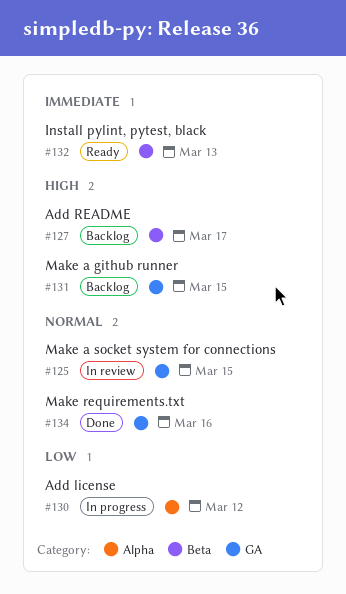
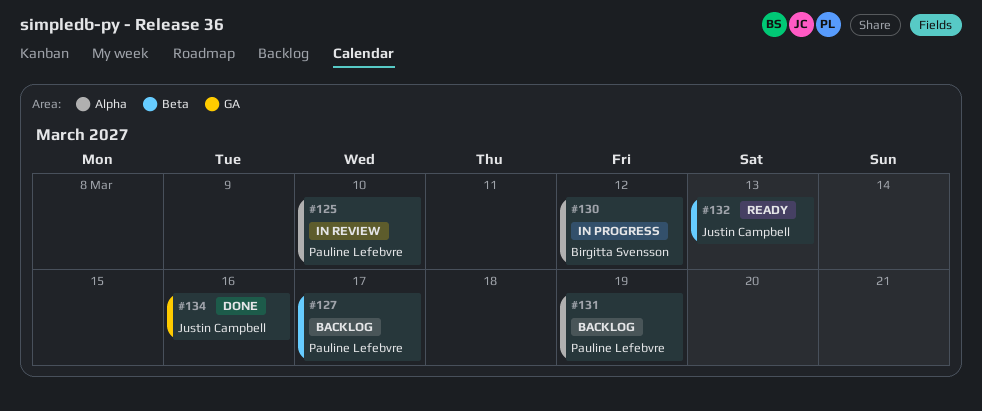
#125, label: GA -> Alpha
#125, due: Mar 15 -> Mar 10
#131, label: GA -> Alpha
#131, due: Mar 15 -> Mar 19

